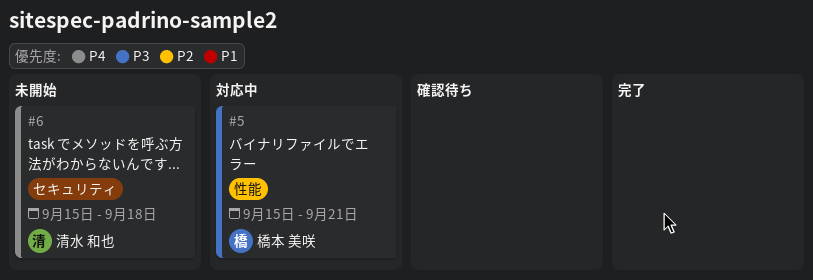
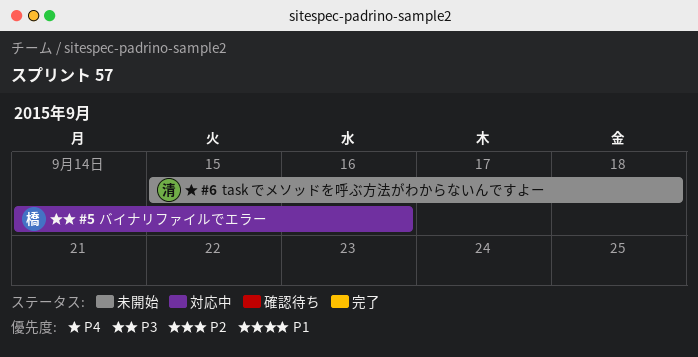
#5, start: Sep 15 -> Sep 14
#5, due: Sep 21 -> Sep 16

